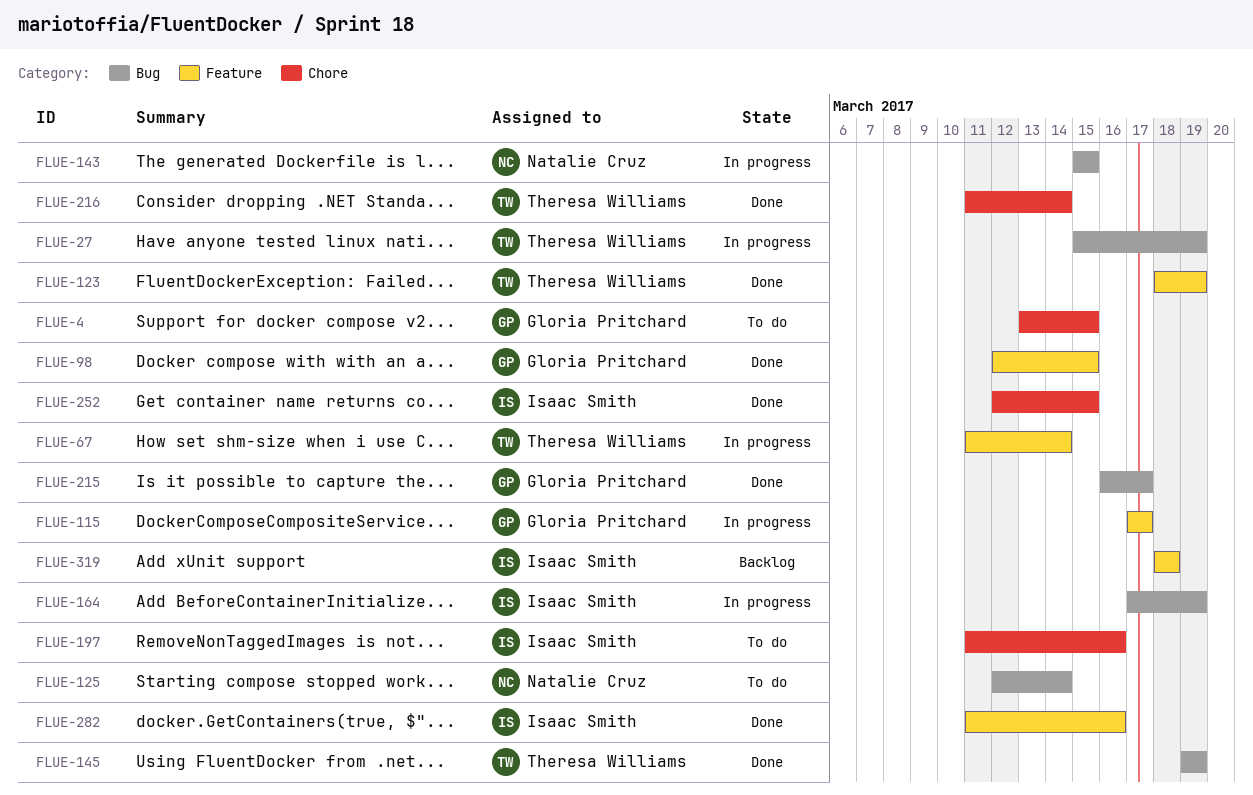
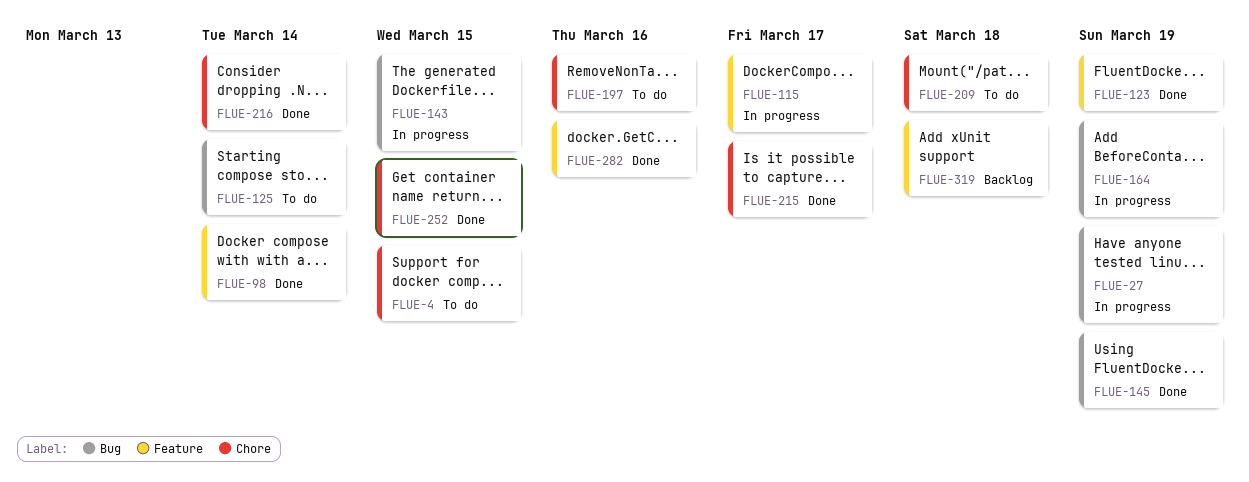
FLUE-67: present -> none
FLUE-98, due: Mar 15 -> Mar 14
FLUE-209: none -> present
FLUE-215, label: Bug -> Chore

